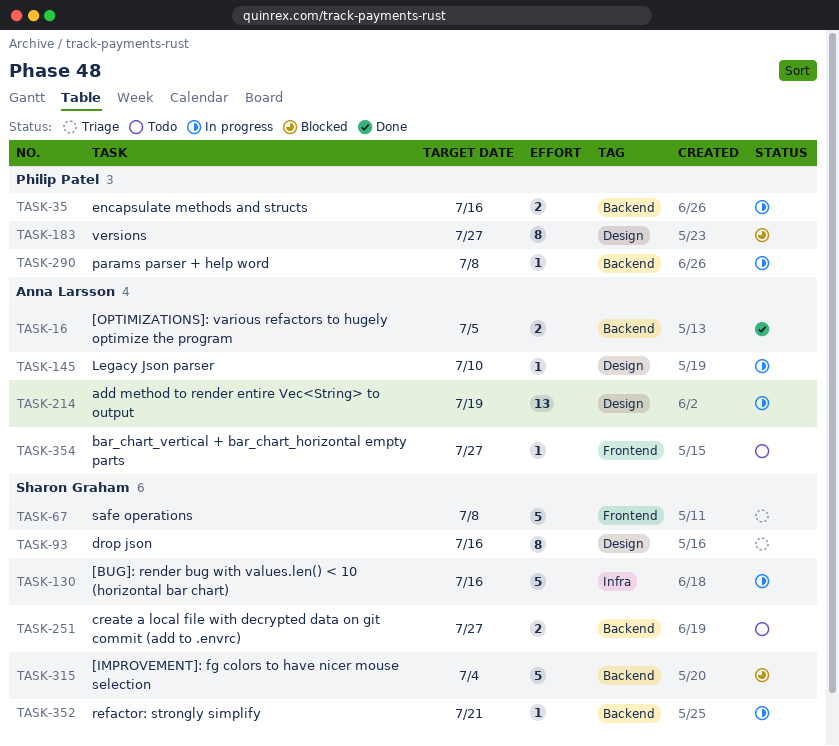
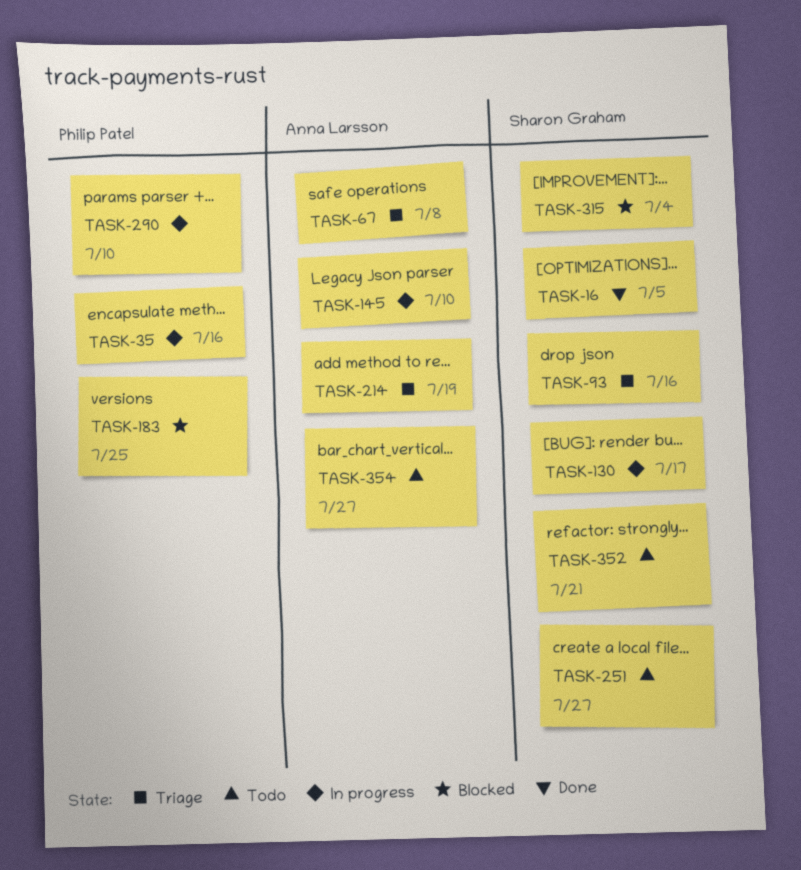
TASK-16, owner: Anna Larsson -> Sharon Graham
TASK-67, owner: Sharon Graham -> Anna Larsson
TASK-130, due: Jul 16 -> Jul 17
TASK-183, due: Jul 27 -> Jul 25
TASK-214, status: In progress -> Triage
TASK-290, due: Jul 8 -> Jul 10
TASK-352, status: In progress -> Todo

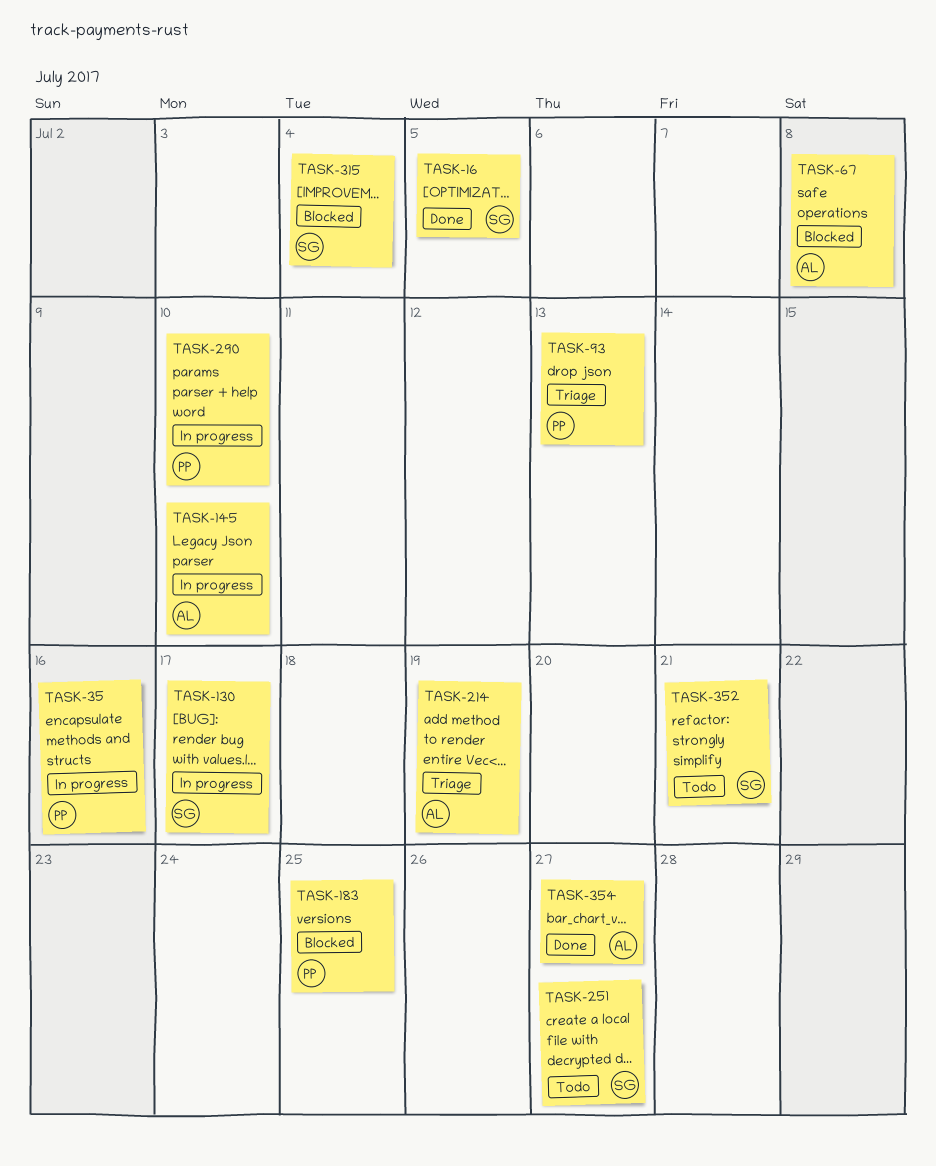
TASK-67, status: Triage -> Blocked
TASK-93, owner: Sharon Graham -> Philip Patel
TASK-93, due: Jul 16 -> Jul 13
TASK-354, status: Todo -> Done

